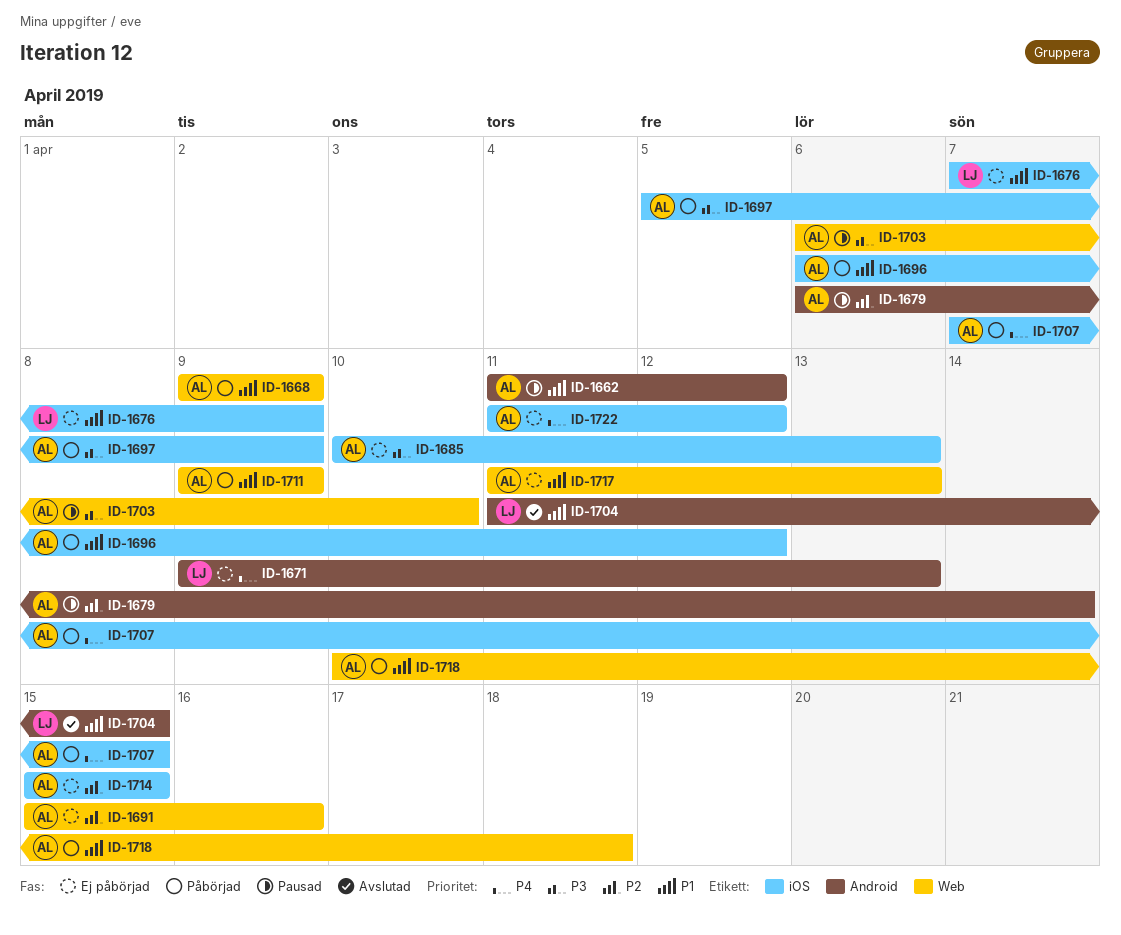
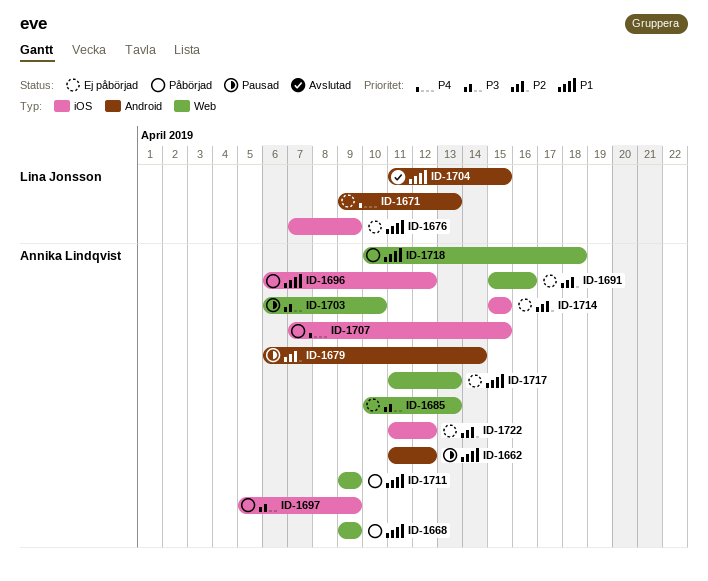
ID-1685, label: iOS -> Web
ID-1722, priority: P4 -> P2

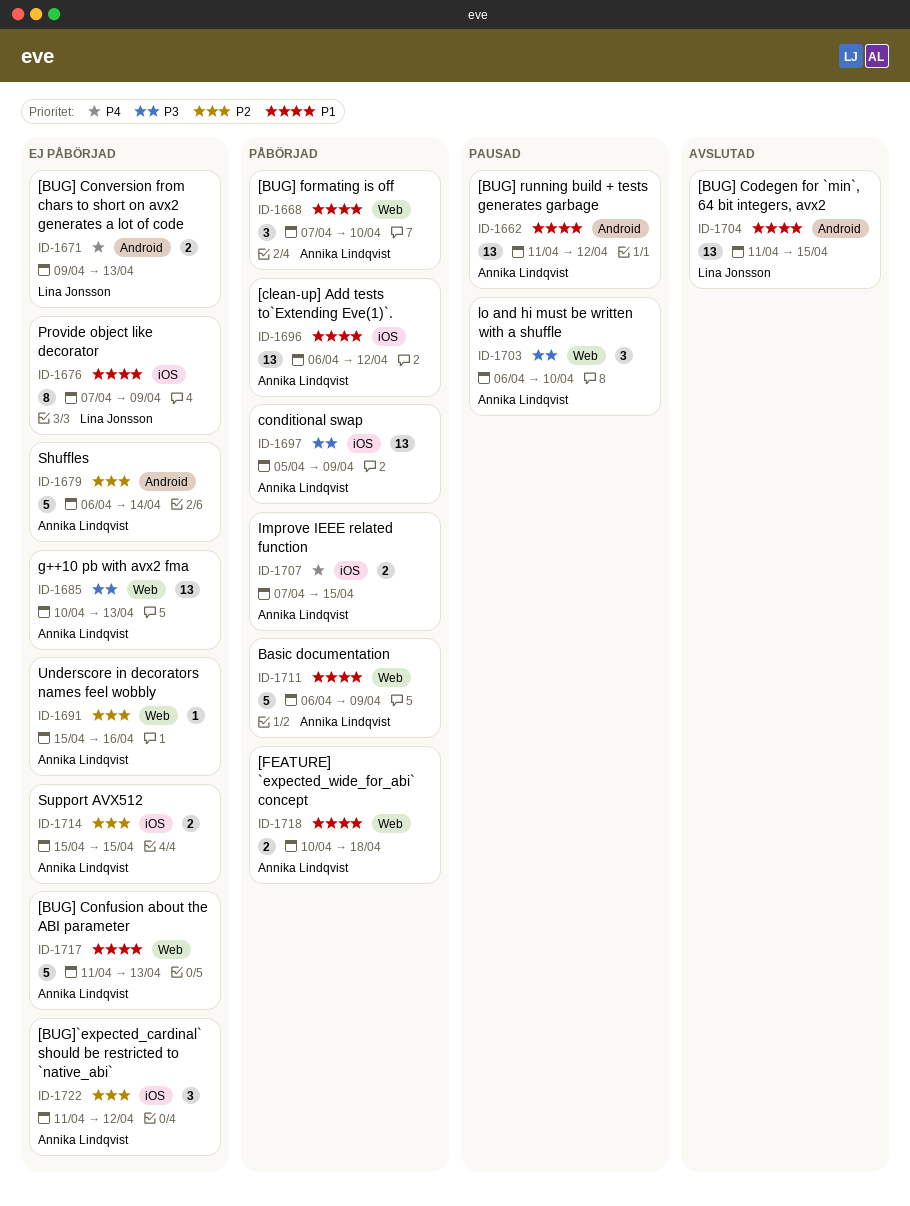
ID-1668, start: Apr 9 -> Apr 7
ID-1668, due: Apr 9 -> Apr 10
ID-1679, status: Pausad -> Ej påbörjad
ID-1711, start: Apr 9 -> Apr 6

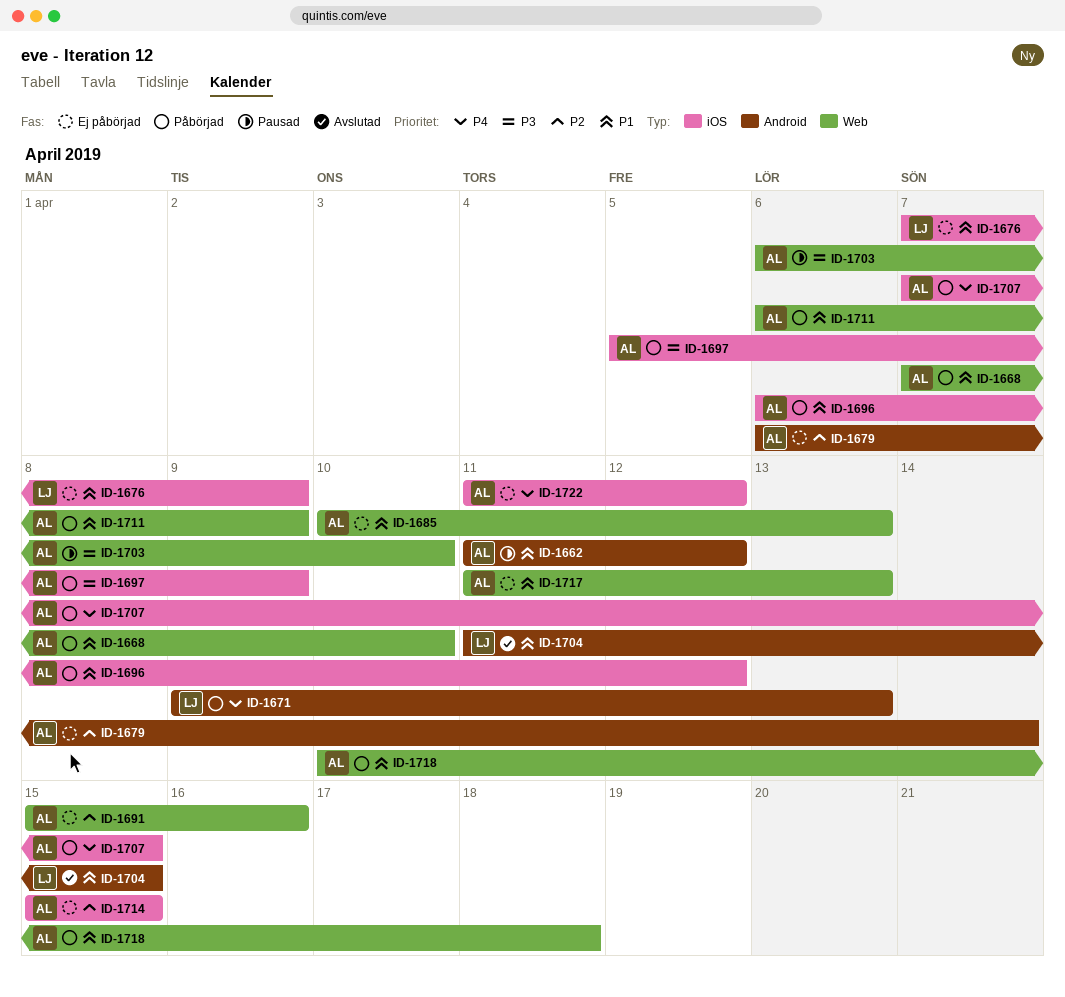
ID-1671, status: Ej påbörjad -> Påbörjad
ID-1685, priority: P3 -> P1
ID-1722, priority: P2 -> P4

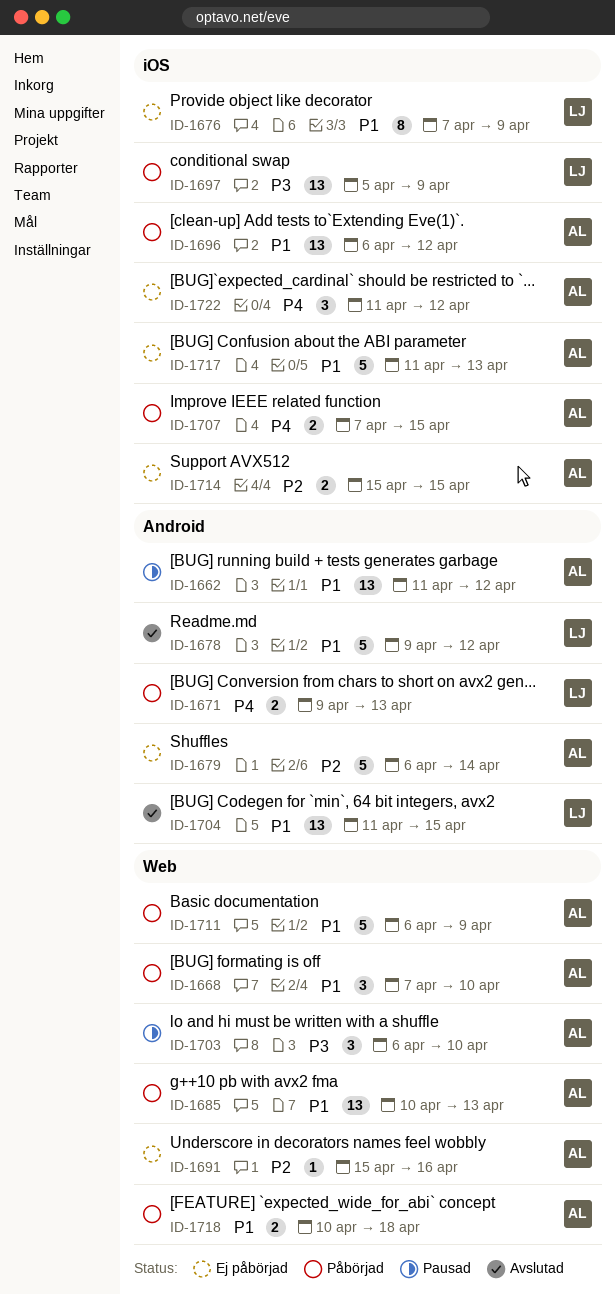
ID-1678: none -> present
ID-1685, status: Ej påbörjad -> Påbörjad
ID-1697, owner: AL -> LJ
ID-1717, label: Web -> iOS

